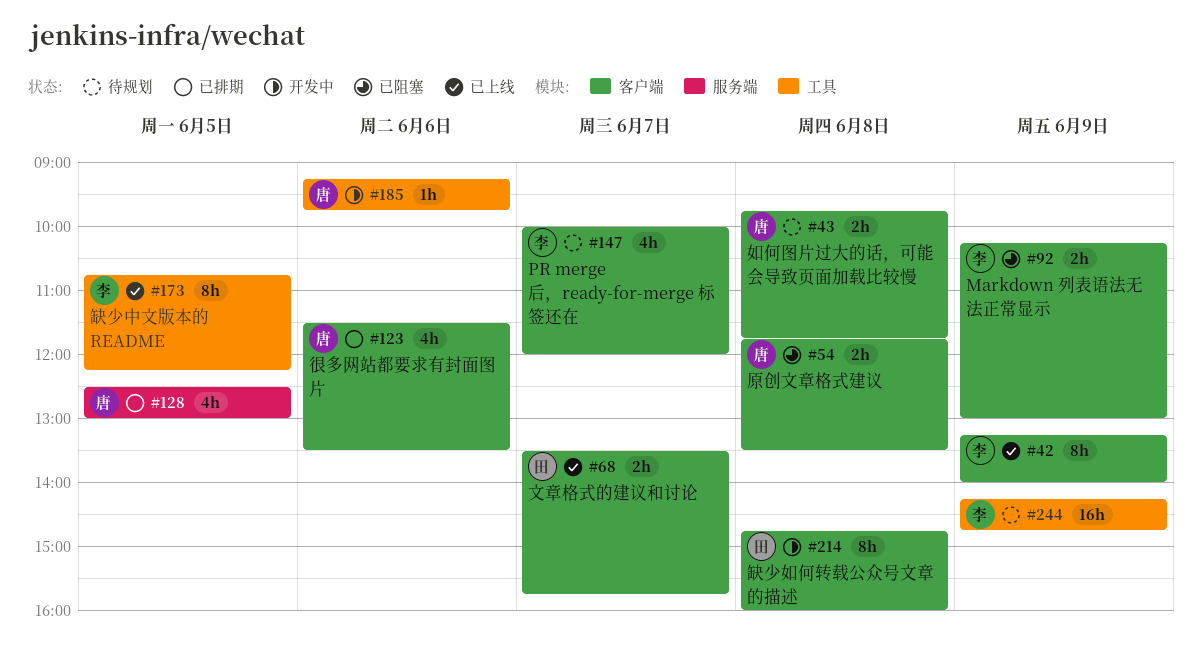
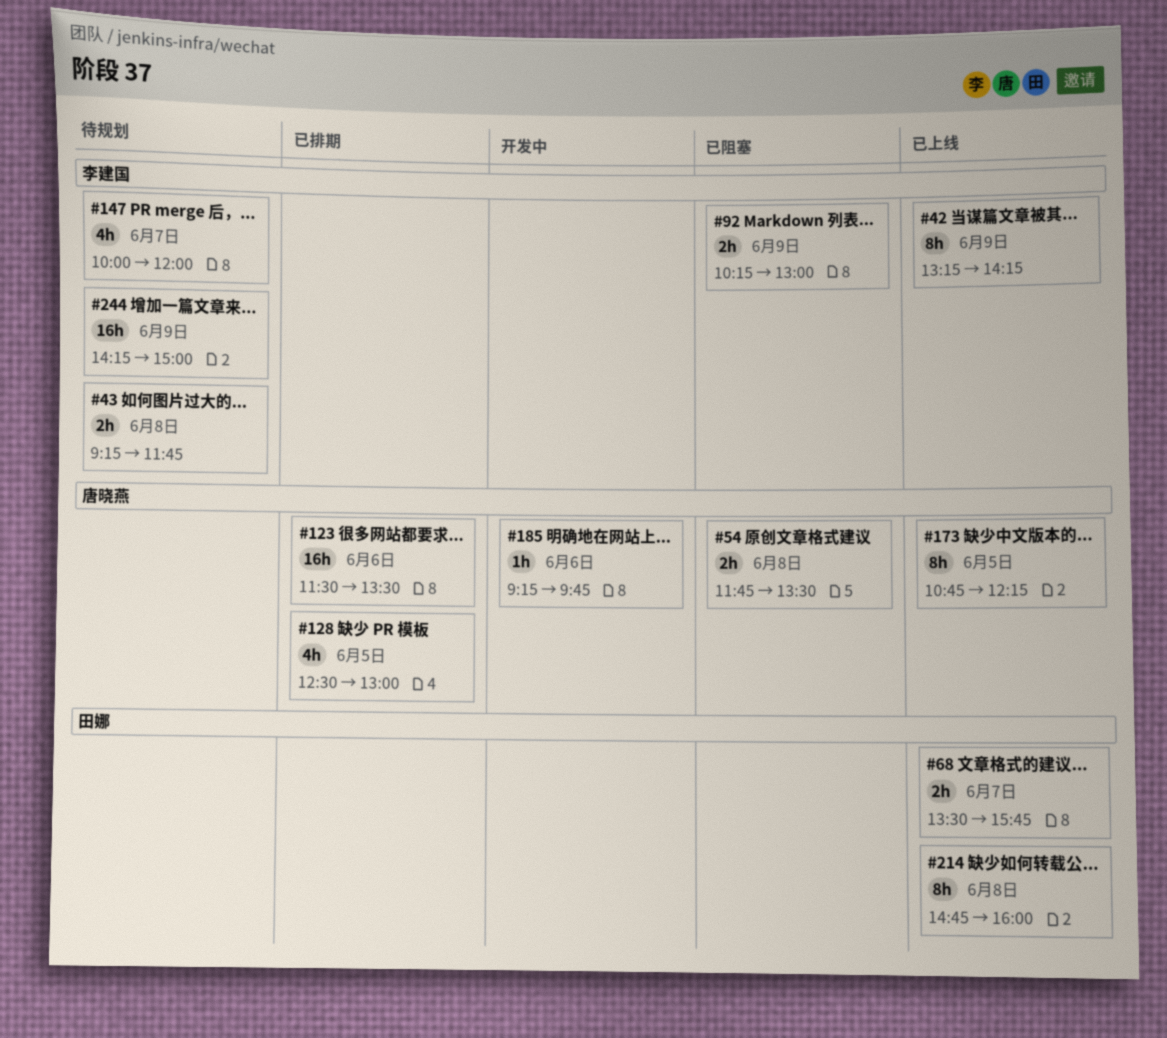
#42, ends: 14:00 -> 14:15
#43, owner: 唐晓燕 -> 李建国
#43, begins: 09:45 -> 09:15
#123, estimate: 4h -> 16h
#173, owner: 李建国 -> 唐晓燕
#214, status: 开发中 -> 已上线
#244, ends: 14:45 -> 15:00

